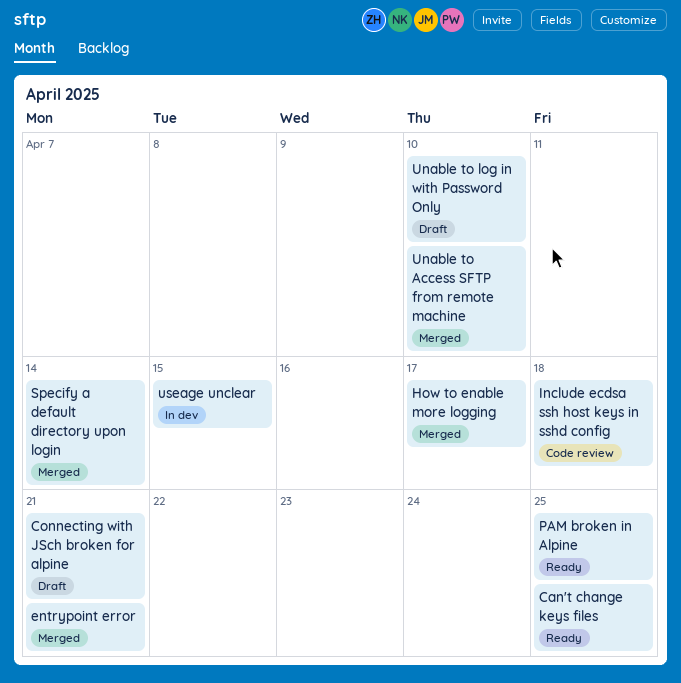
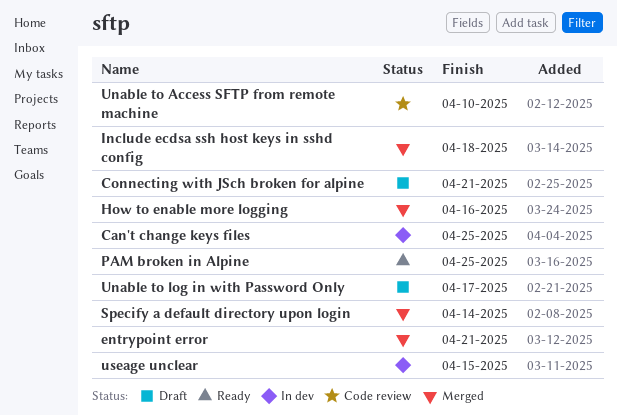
Can't change keys files, status: Ready -> In dev
How to enable more logging, due: Apr 17 -> Apr 16
Include ecdsa ssh host keys in sshd config, status: Code review -> Merged
Unable to Access SFTP from remote machine, status: Merged -> Code review
Unable to log in with Password Only, due: Apr 10 -> Apr 17

